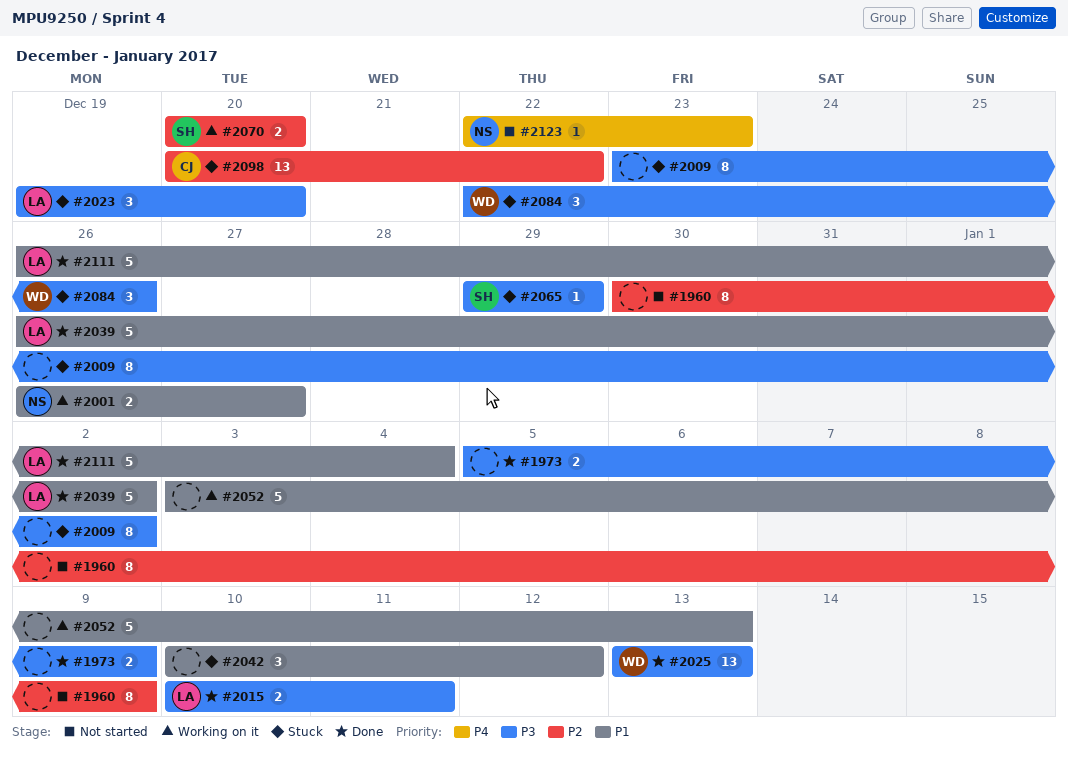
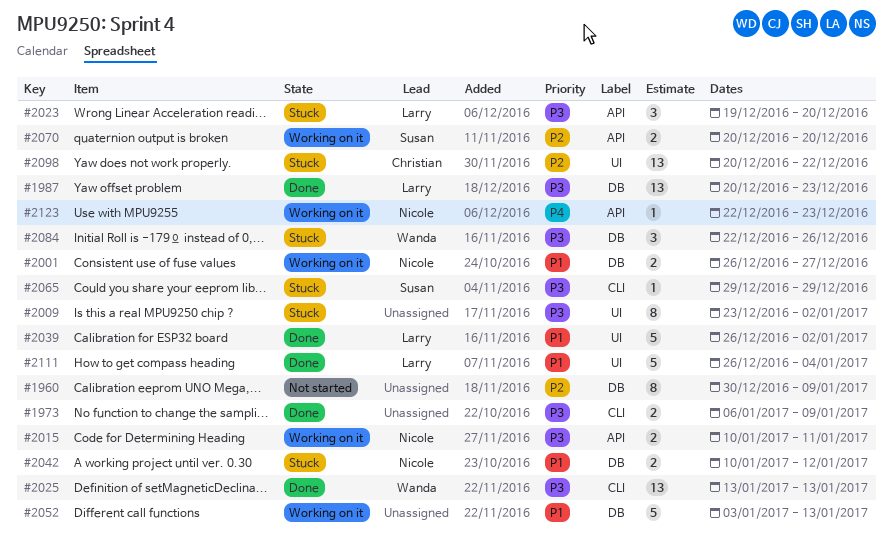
#1973, start: Jan 5 -> Jan 6
#1987: none -> present
#2015, status: Done -> Working on it
#2015, owner: Larry -> Nicole
#2042, owner: none -> Nicole
#2042, estimate: 3 -> 2
#2123, status: Not started -> Working on it

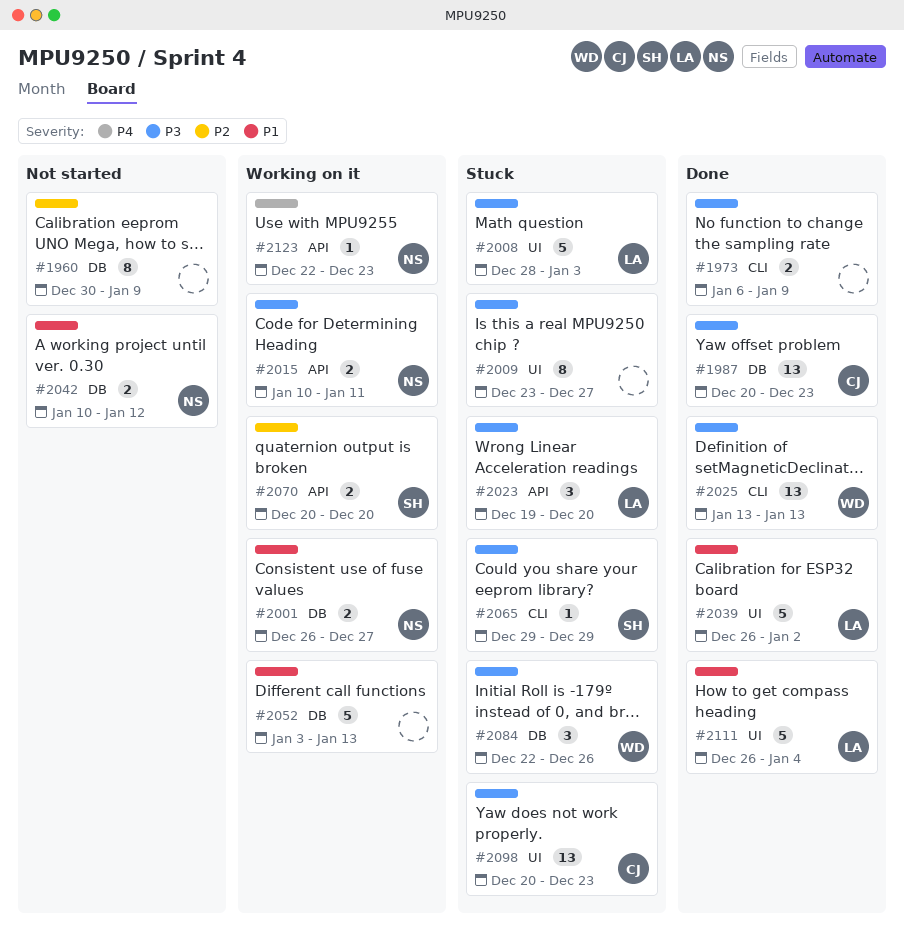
#1987, owner: Larry -> Christian
#2008: none -> present
#2009, due: Jan 2 -> Dec 27
#2042, status: Stuck -> Not started
#2098, priority: P2 -> P3
#2098, due: Dec 22 -> Dec 23

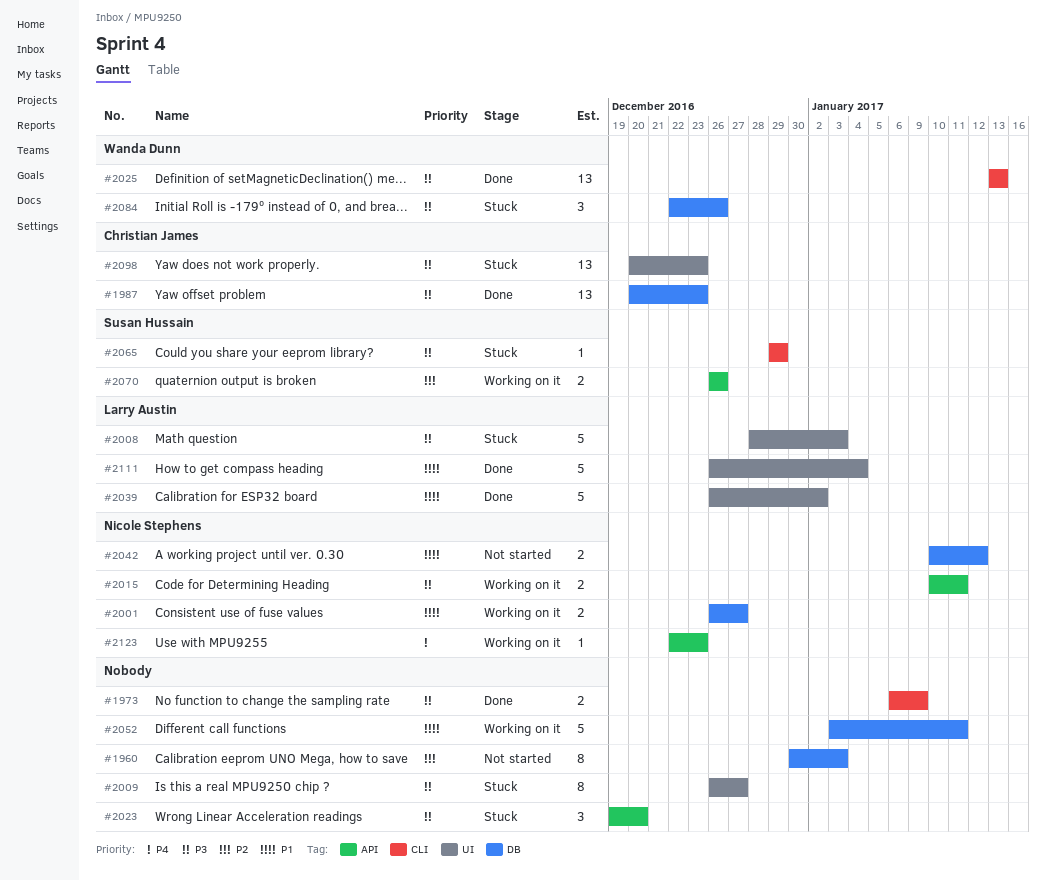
#1960, due: Jan 9 -> Jan 3
#2009, start: Dec 23 -> Dec 26
#2023, owner: Larry Austin -> none
#2052, due: Jan 13 -> Jan 11
#2070, start: Dec 20 -> Dec 26
#2070, due: Dec 20 -> Dec 26

